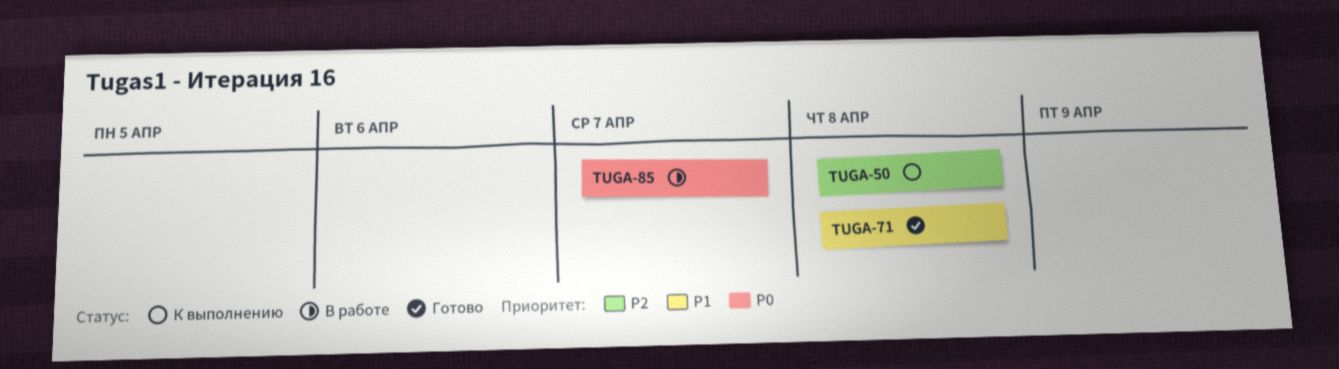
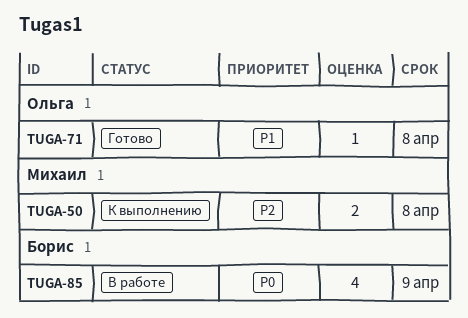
TUGA-85, due: Apr 7 -> Apr 9

